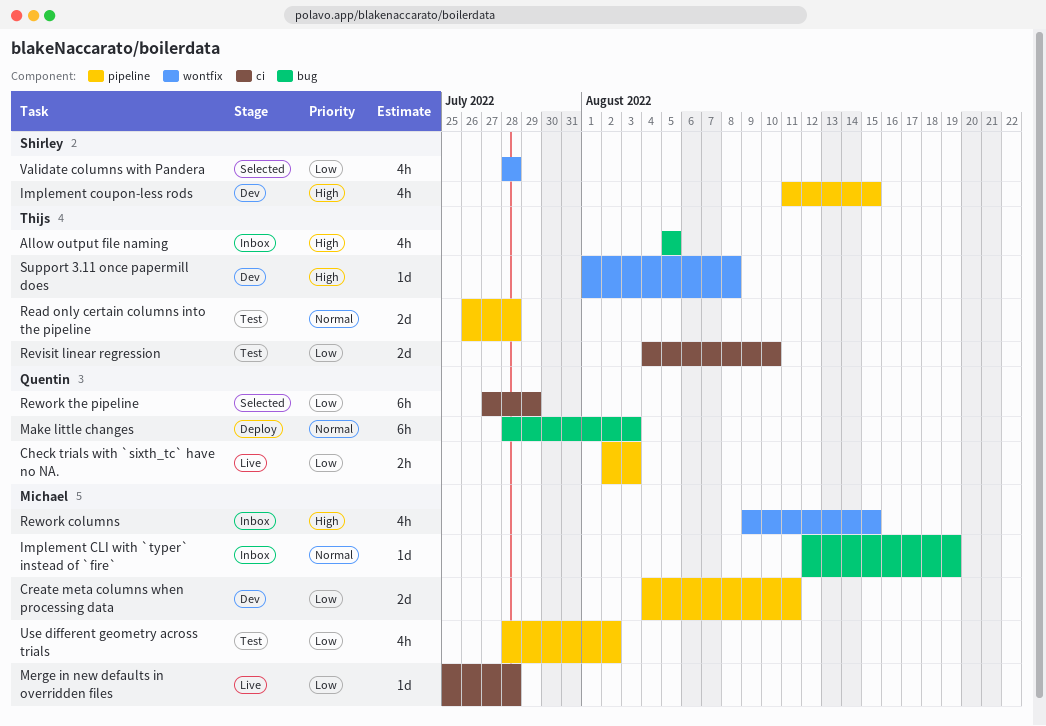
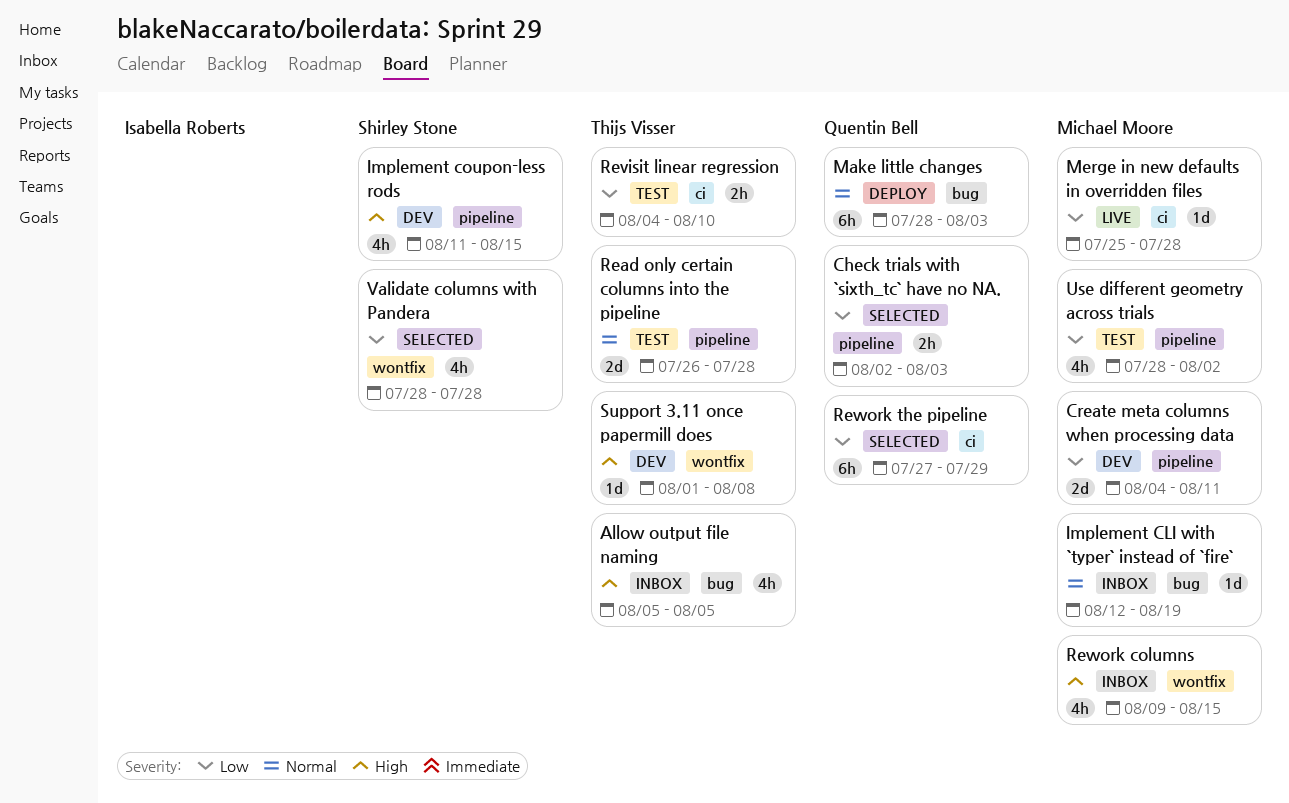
Check trials with `sixth_tc` have no NA., status: Live -> Selected
Revisit linear regression, estimate: 2d -> 2h

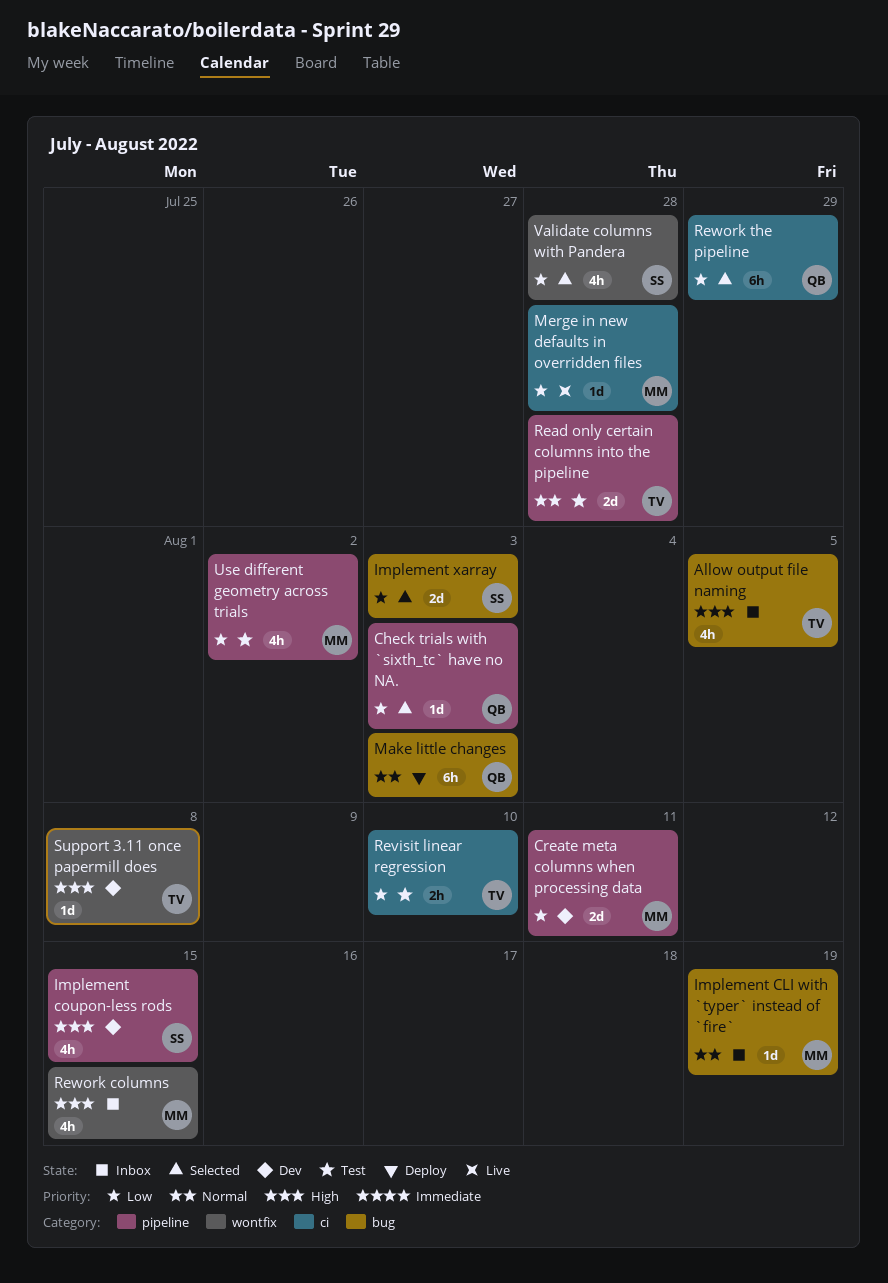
Check trials with `sixth_tc` have no NA., estimate: 2h -> 1d
Implement xarray: none -> present

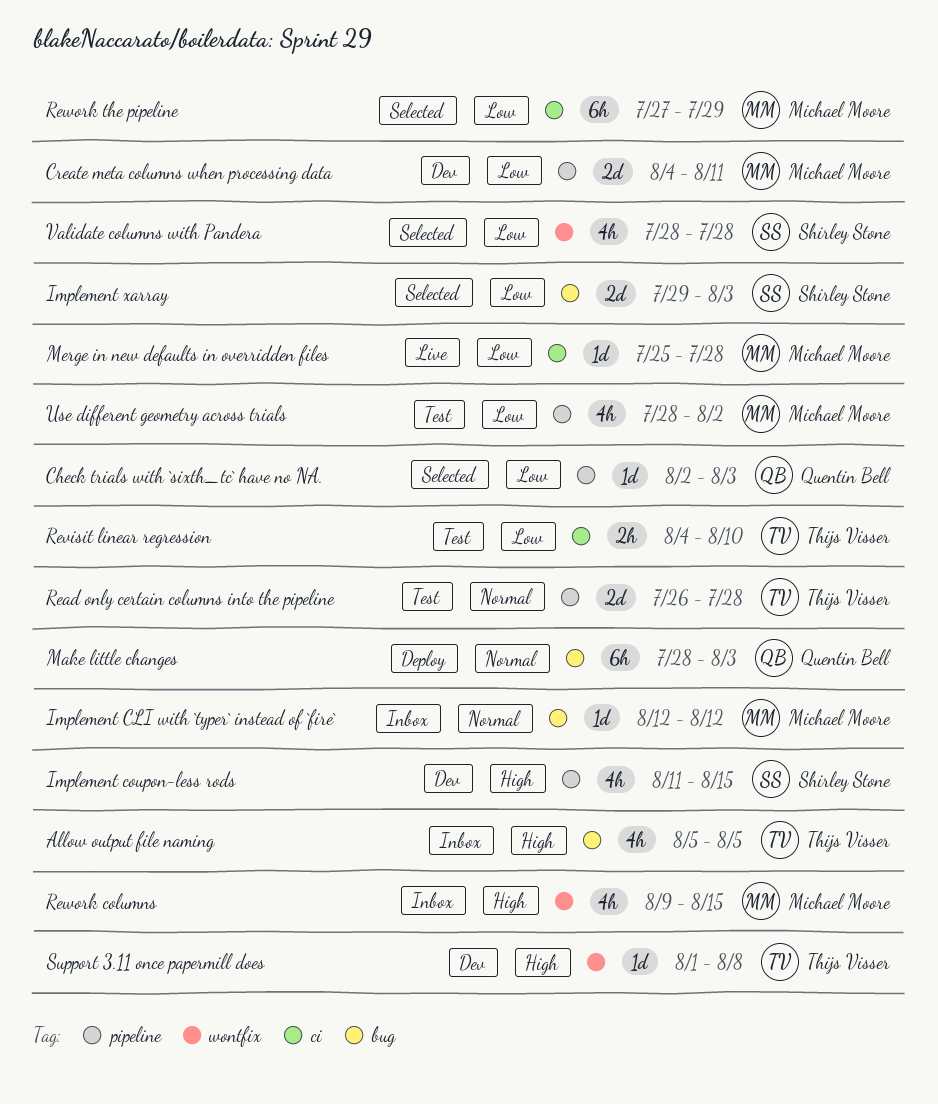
Implement CLI with `typer` instead of `fire`, due: Aug 19 -> Aug 12
Rework the pipeline, owner: Quentin Bell -> Michael Moore

